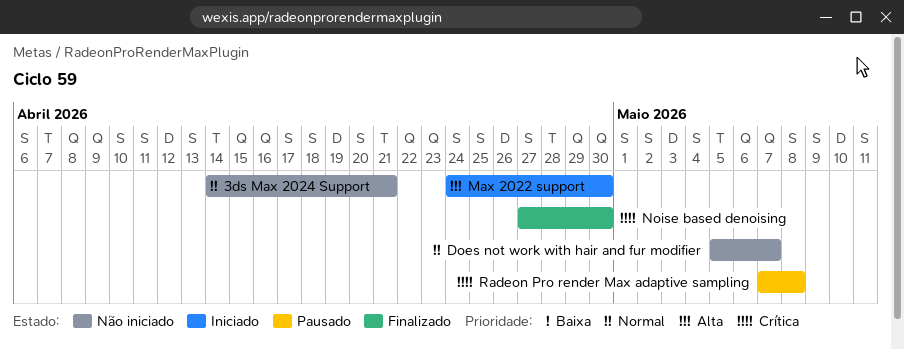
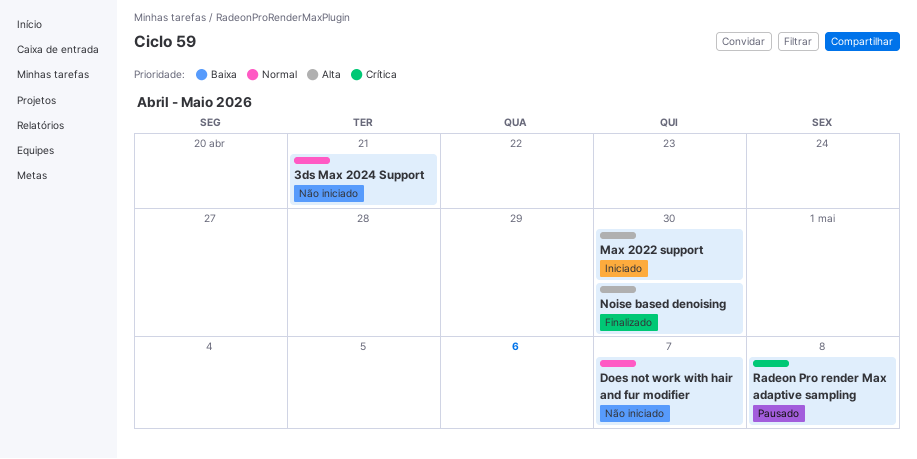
Noise based denoising, priority: Crítica -> Alta

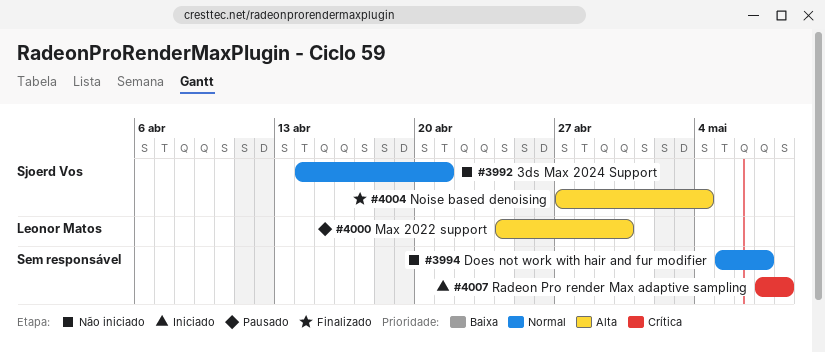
Max 2022 support, status: Iniciado -> Pausado
Noise based denoising, due: Apr 30 -> May 4
Radeon Pro render Max adaptive sampling, status: Pausado -> Iniciado

